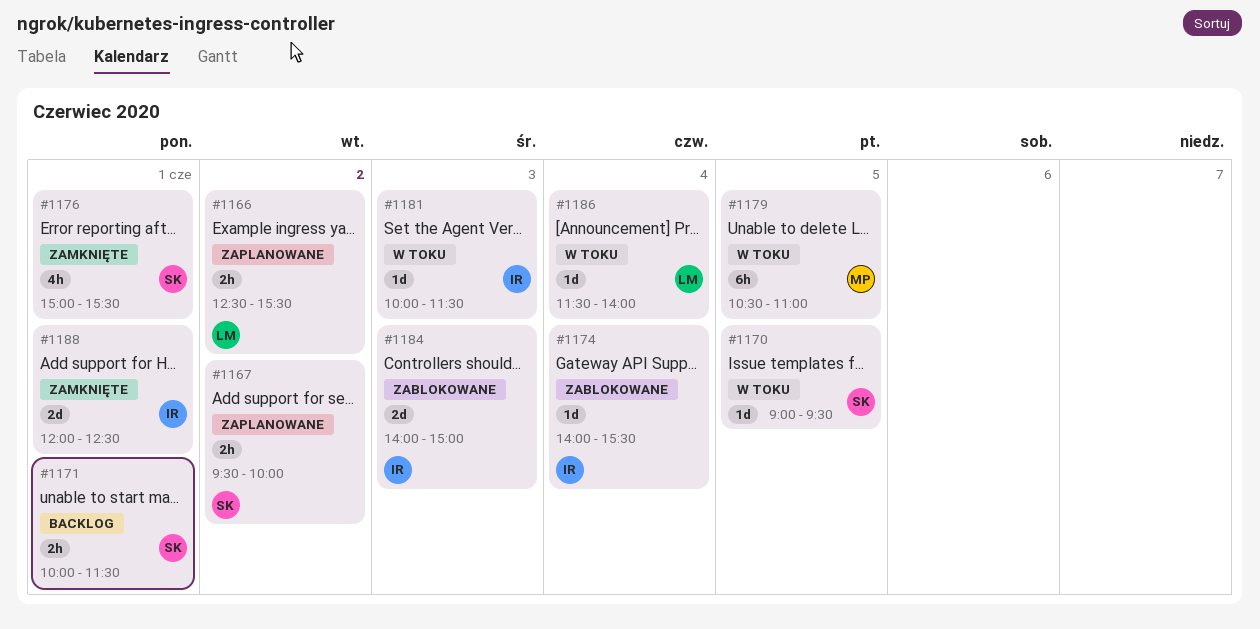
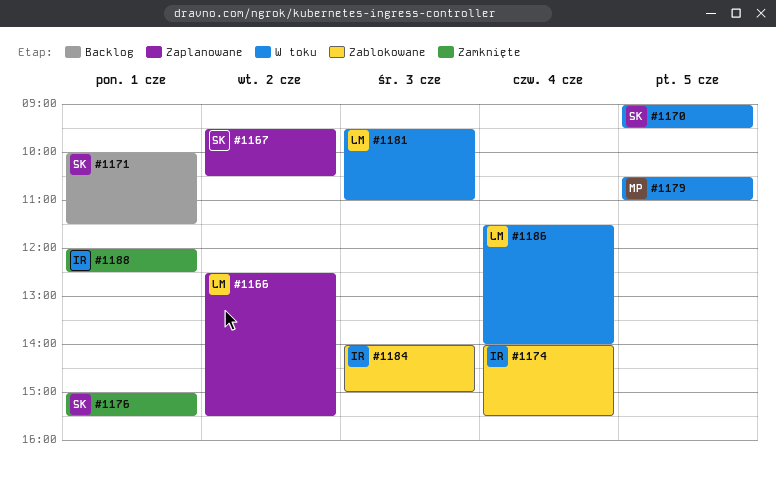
#1167, ends: 10:00 -> 10:30
#1181, owner: IR -> LM
#1181, begins: 10:00 -> 09:30
#1181, ends: 11:30 -> 11:00

